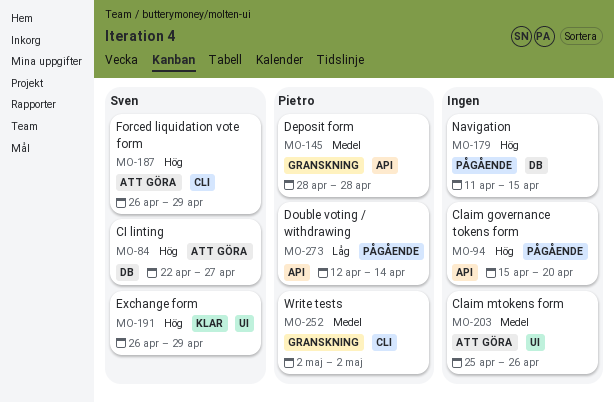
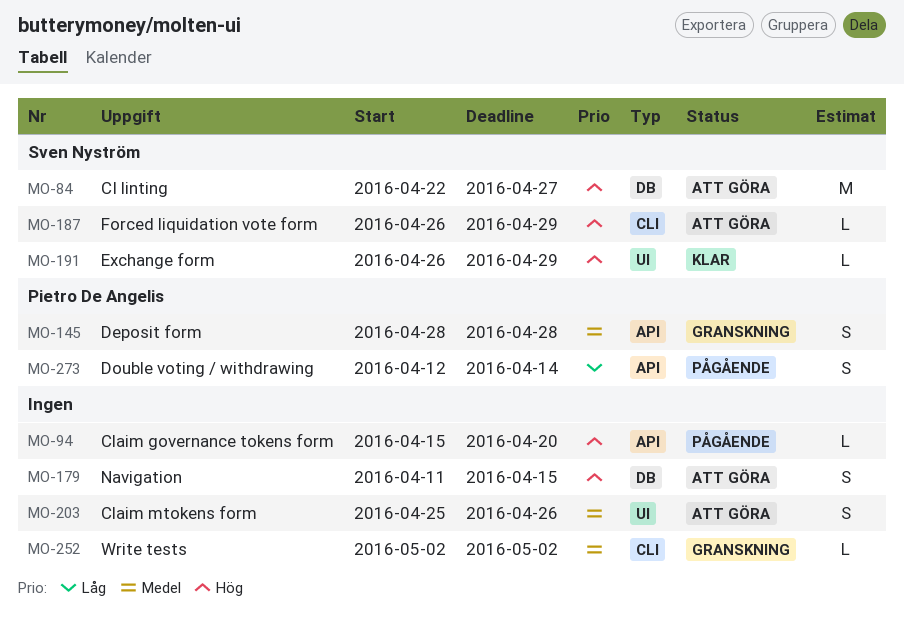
MO-179, status: Pågående -> Att göra
MO-252, owner: Pietro De Angelis -> none

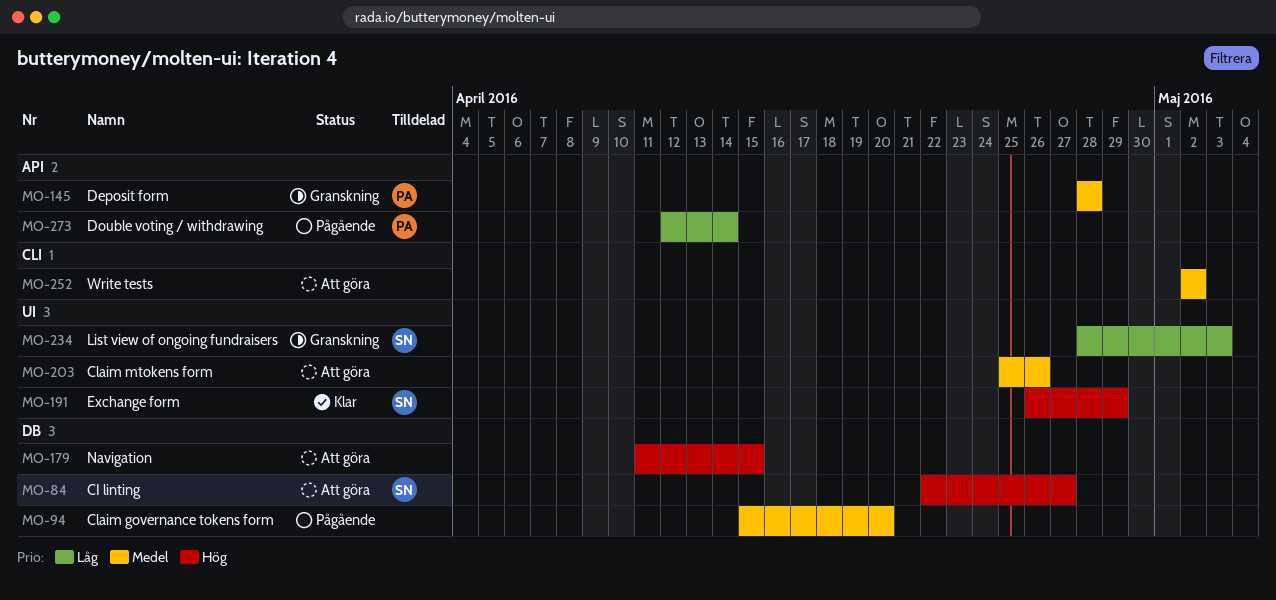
MO-94, priority: Hög -> Medel
MO-94, label: API -> DB
MO-187: present -> none
MO-234: none -> present
MO-252, status: Granskning -> Att göra

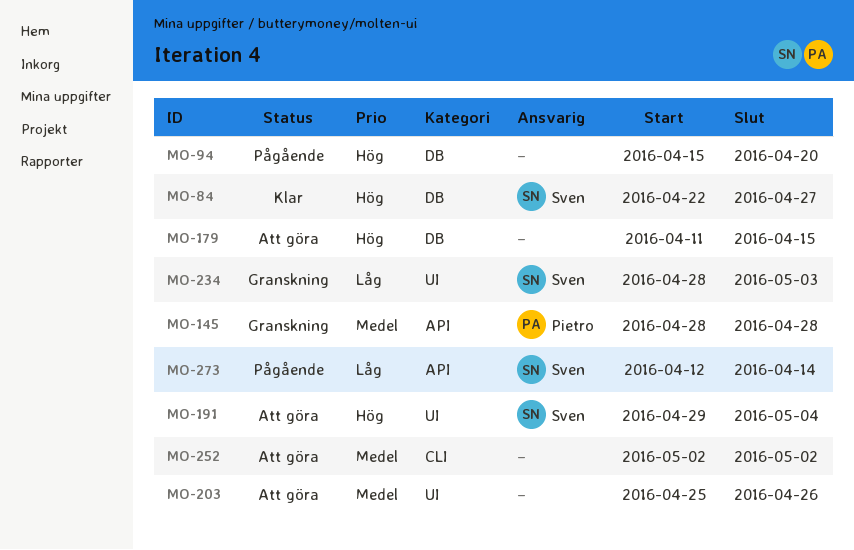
MO-84, status: Att göra -> Klar
MO-94, priority: Medel -> Hög
MO-191, status: Klar -> Att göra
MO-191, start: Apr 26 -> Apr 29
MO-191, due: Apr 29 -> May 4
MO-273, owner: Pietro -> Sven

